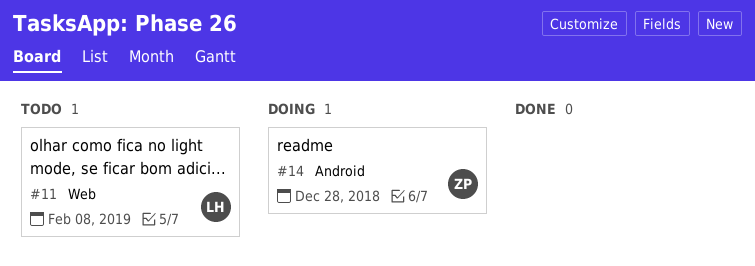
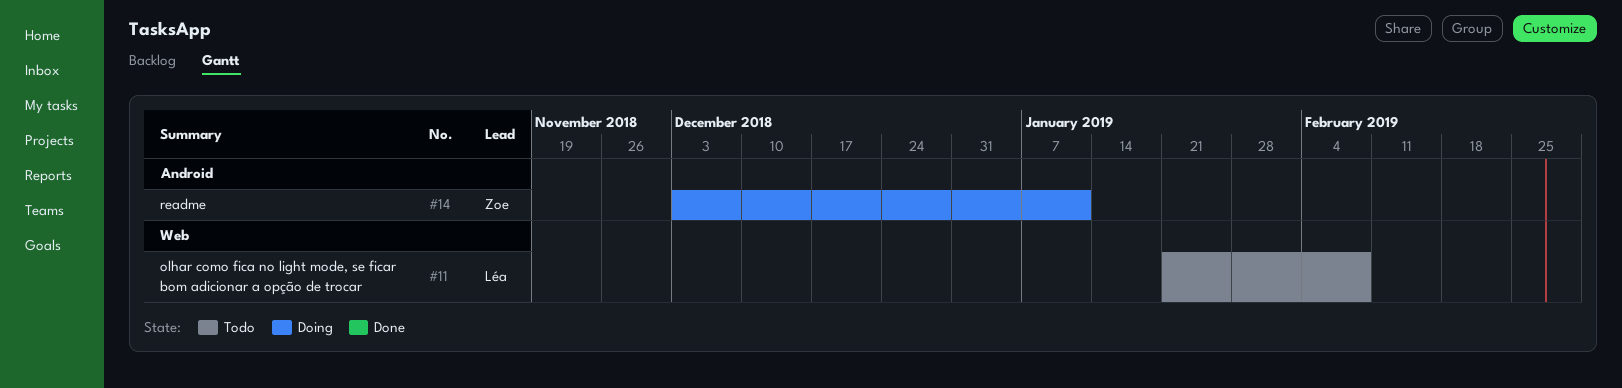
#14, due: Dec 28 -> Jan 11

